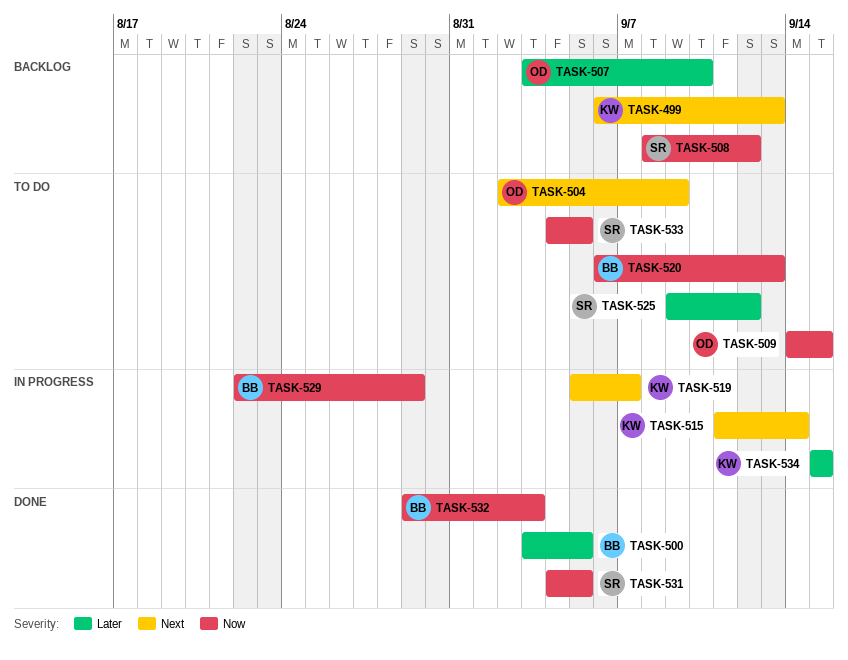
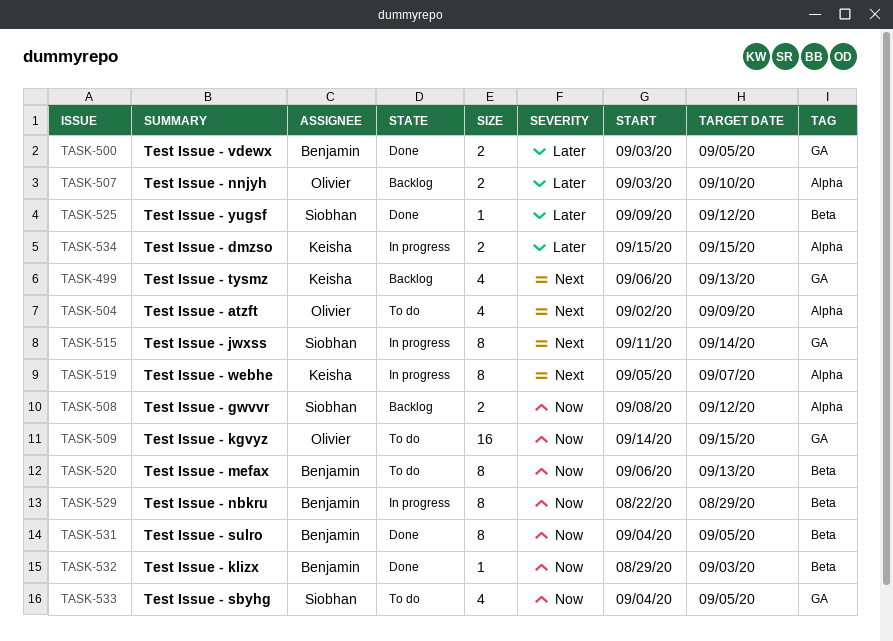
TASK-515, owner: Keisha -> Siobhan
TASK-525, status: To do -> Done
TASK-531, owner: Siobhan -> Benjamin

